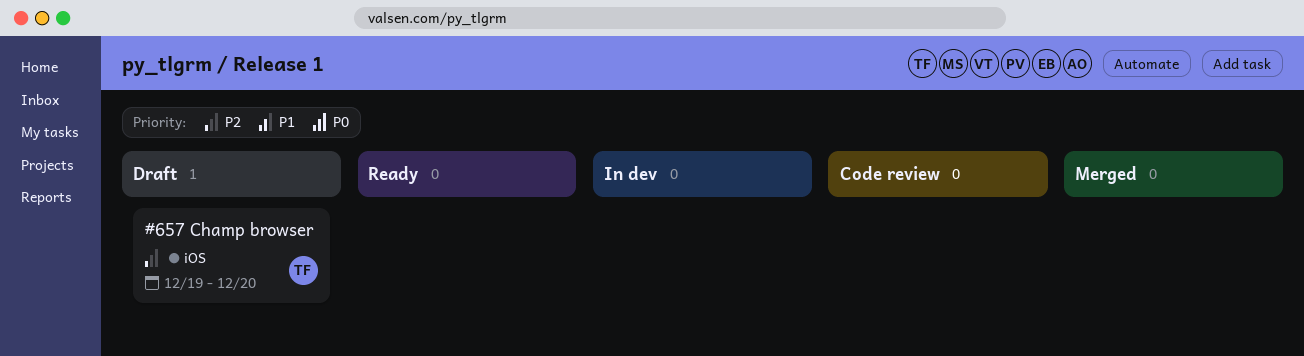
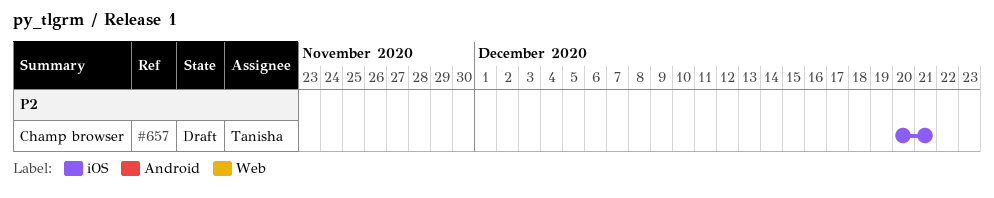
#657, start: Dec 19 -> Dec 20
#657, due: Dec 20 -> Dec 21

